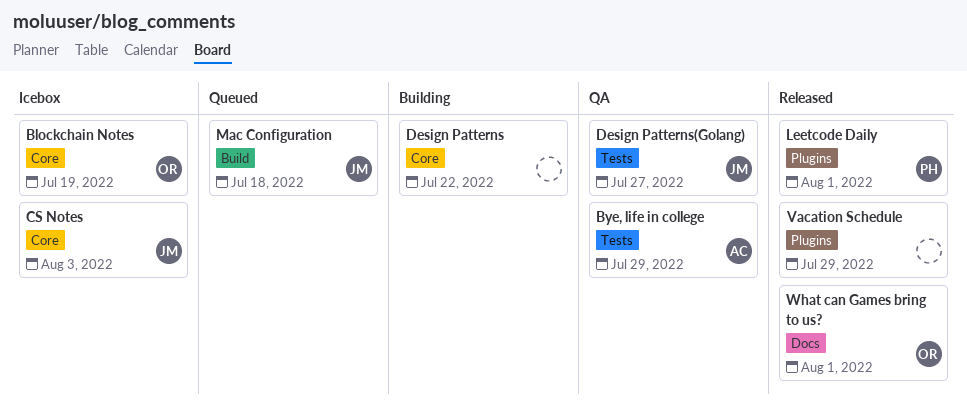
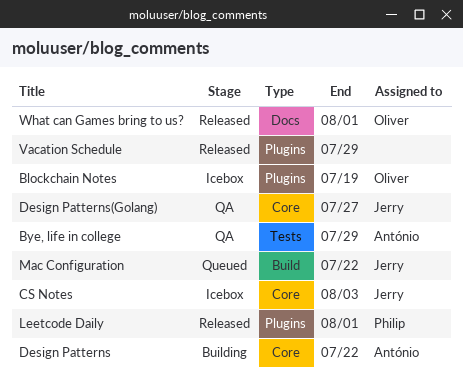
Blockchain Notes, label: Core -> Plugins
Design Patterns, owner: none -> António
Design Patterns(Golang), label: Tests -> Core
Mac Configuration, due: Jul 18 -> Jul 22

